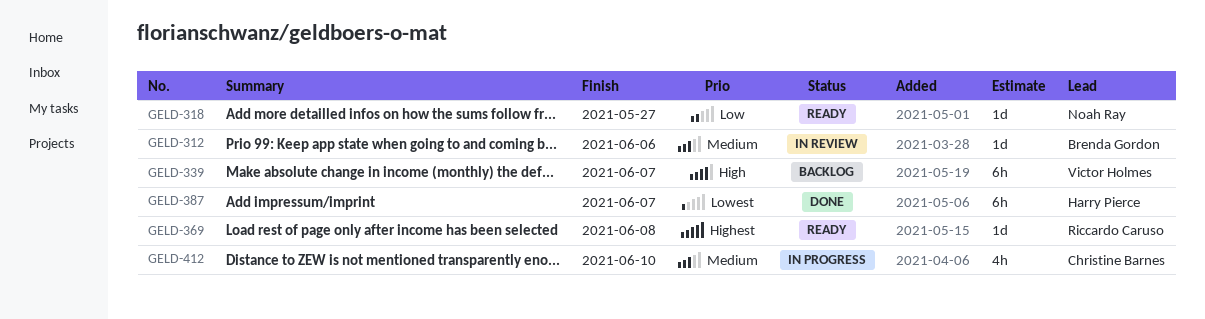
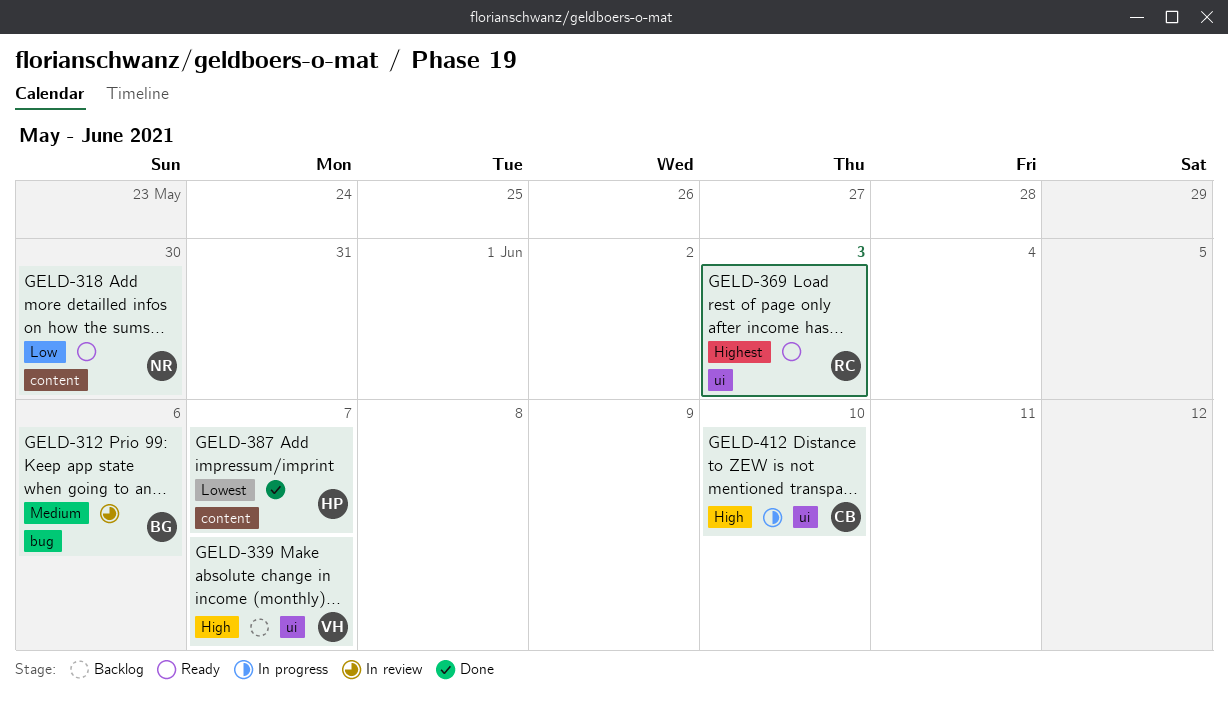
GELD-318, due: May 27 -> May 30
GELD-369, due: Jun 8 -> Jun 3
GELD-412, priority: Medium -> High

